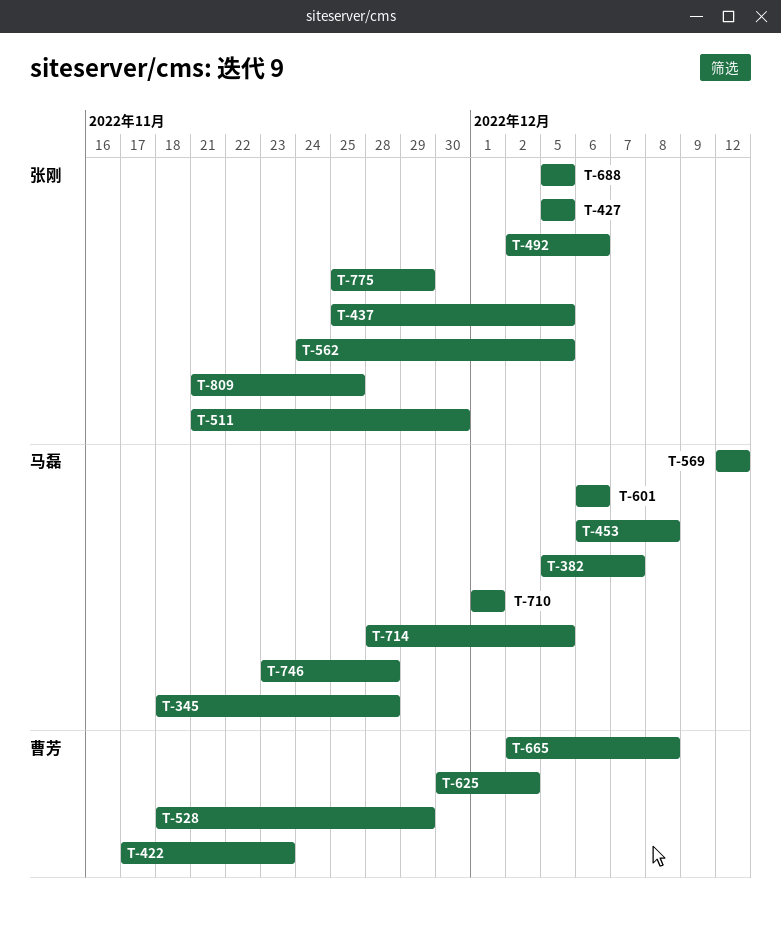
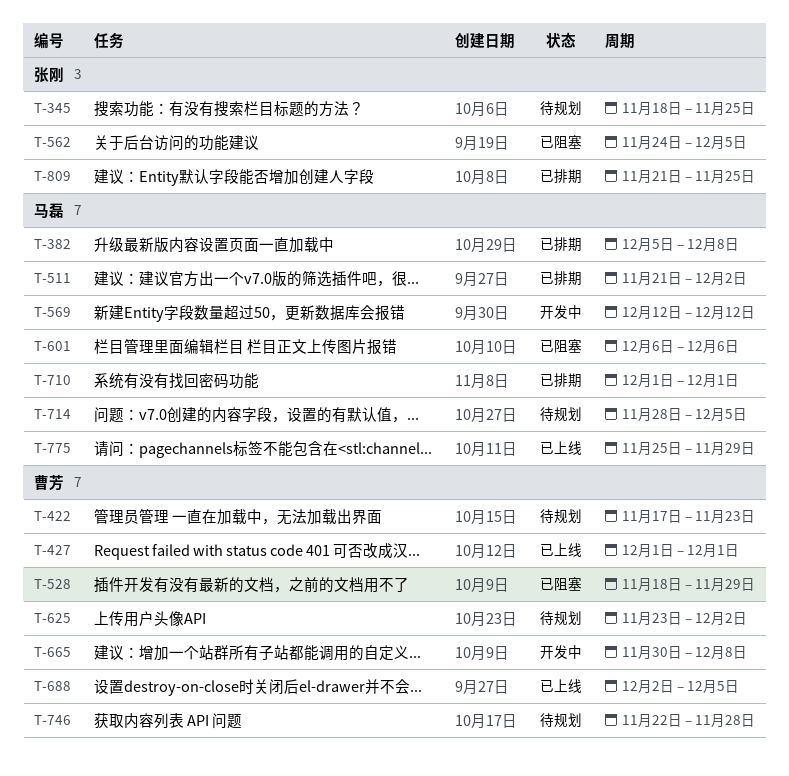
T-345, owner: 马磊 -> 张刚
T-345, due: Nov 28 -> Nov 25
T-382, due: Dec 7 -> Dec 8
T-427, owner: 张刚 -> 曹芳
T-427, start: Dec 5 -> Dec 1
T-427, due: Dec 5 -> Dec 1
T-437: present -> none
T-453: present -> none
T-492: present -> none
T-511, owner: 张刚 -> 马磊
T-511, due: Nov 30 -> Dec 2
T-625, start: Nov 30 -> Nov 23
T-665, start: Dec 2 -> Nov 30
T-688, owner: 张刚 -> 曹芳
T-688, start: Dec 5 -> Dec 2
T-746, owner: 马磊 -> 曹芳
T-746, start: Nov 23 -> Nov 22
T-775, owner: 张刚 -> 马磊

